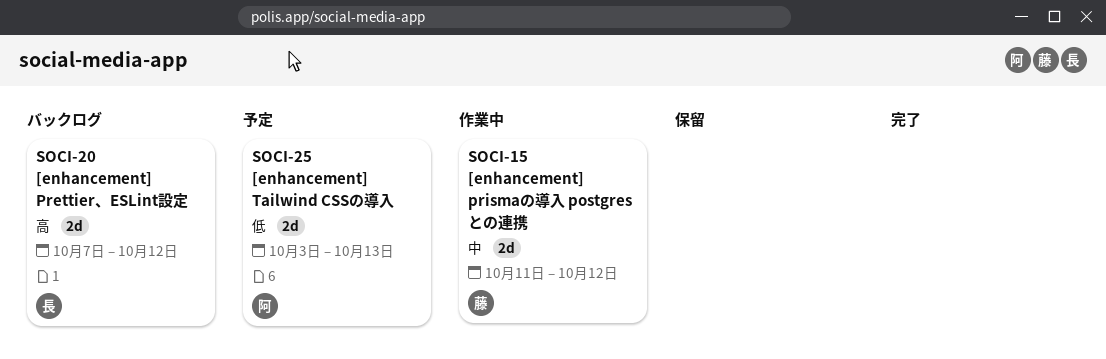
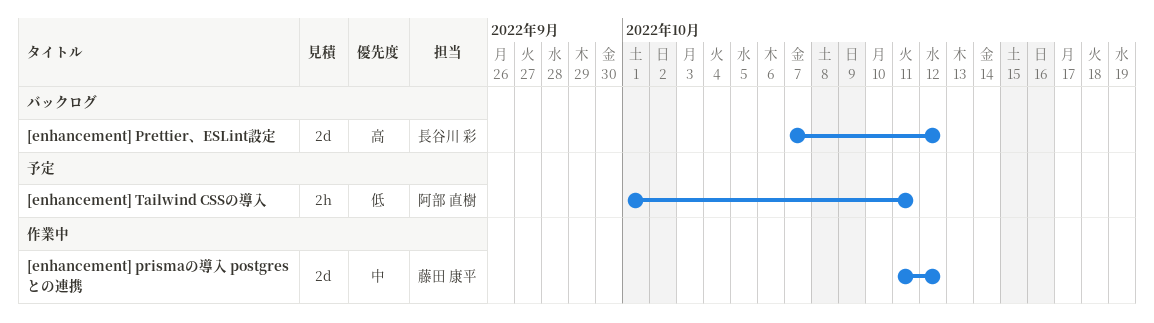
[enhancement] Tailwind CSSの導入, estimate: 2d -> 2h
[enhancement] Tailwind CSSの導入, start: Oct 3 -> Oct 1
[enhancement] Tailwind CSSの導入, due: Oct 13 -> Oct 11

